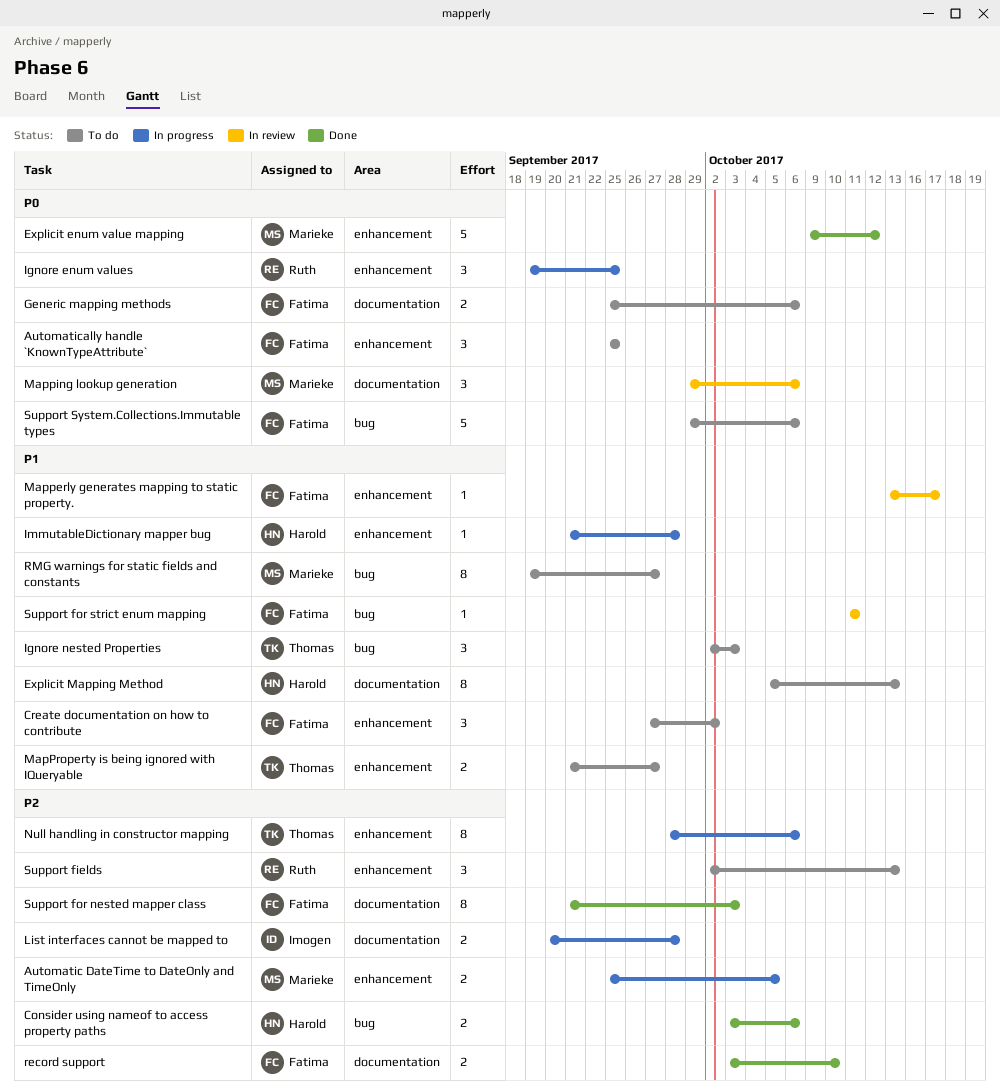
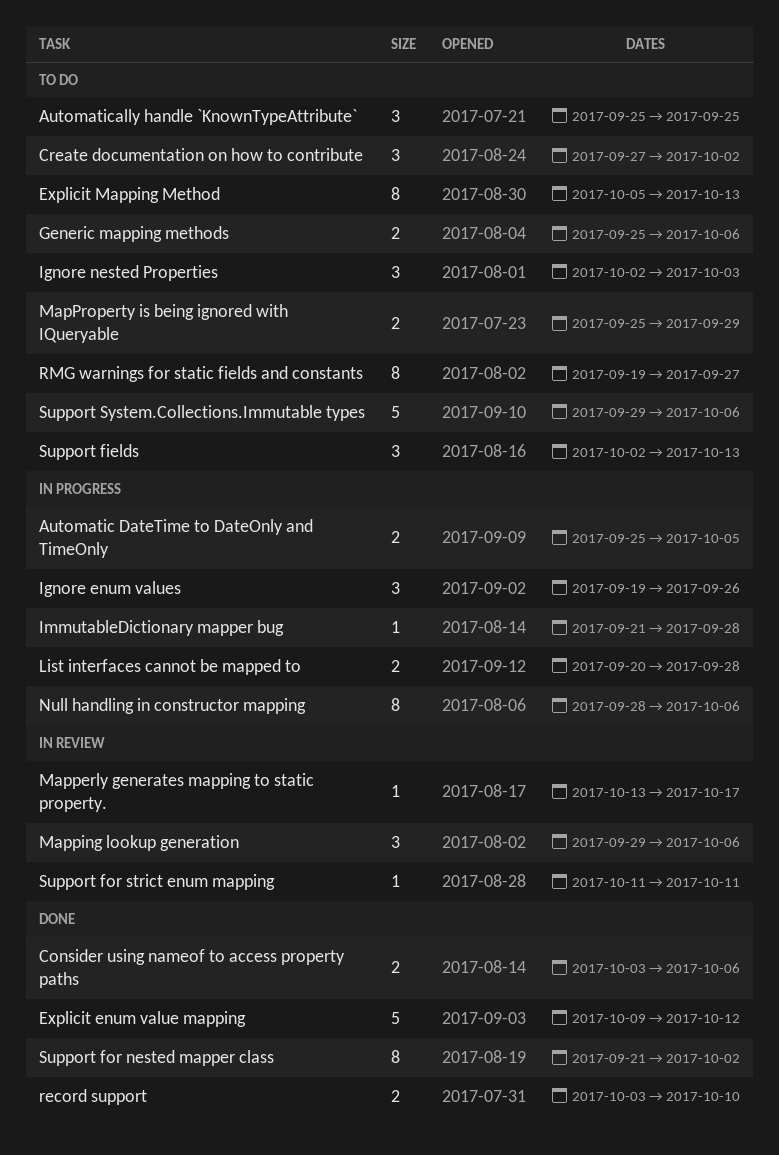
Ignore enum values, due: Sep 25 -> Sep 26
MapProperty is being ignored with IQueryable, start: Sep 21 -> Sep 25
MapProperty is being ignored with IQueryable, due: Sep 27 -> Sep 29
Support for nested mapper class, due: Oct 3 -> Oct 2

